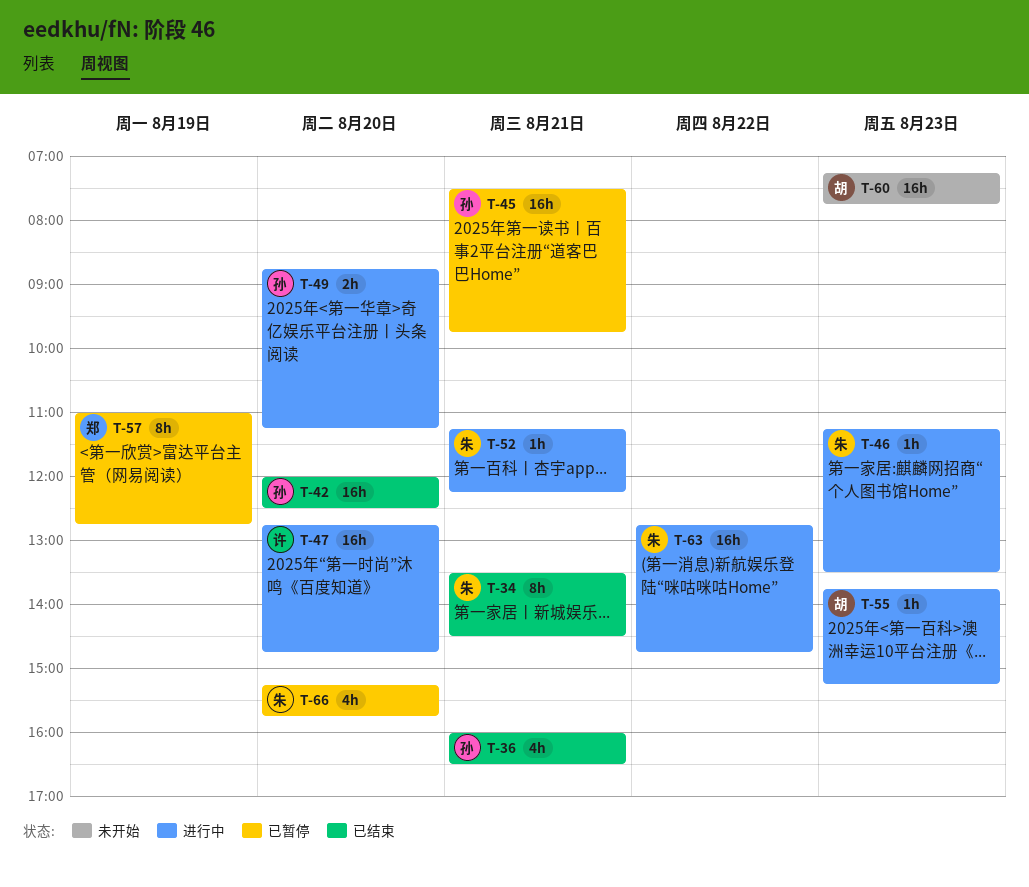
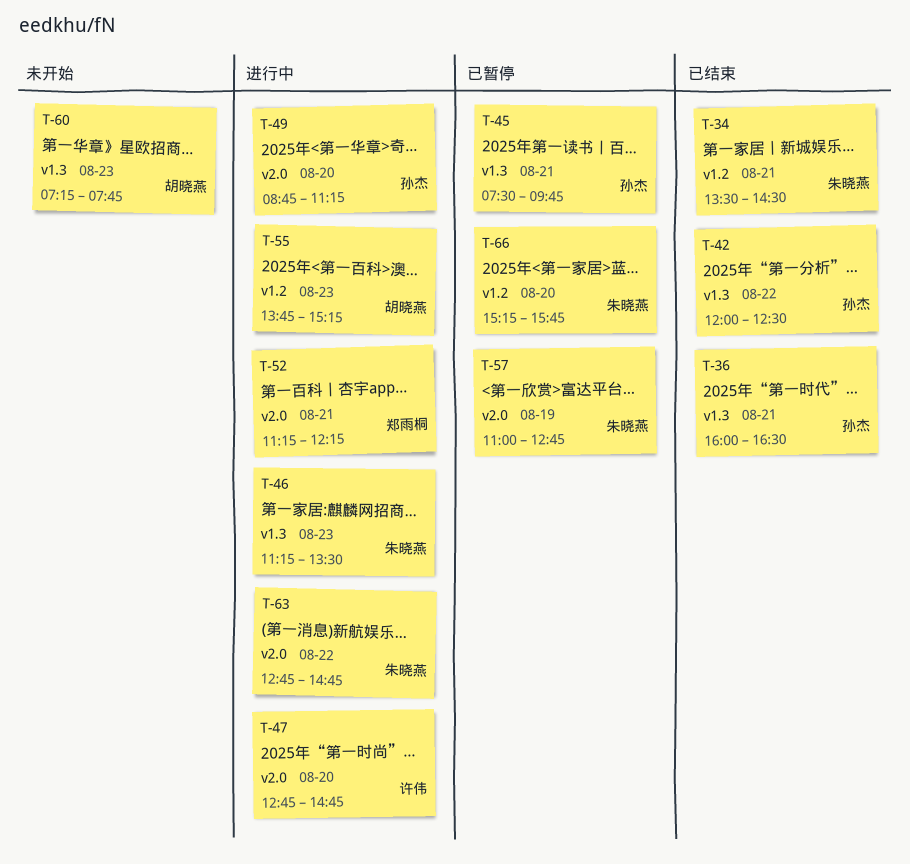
T-42, day: Aug 20 -> Aug 22
T-52, owner: 朱晓燕 -> 郑雨桐
T-57, owner: 郑雨桐 -> 朱晓燕

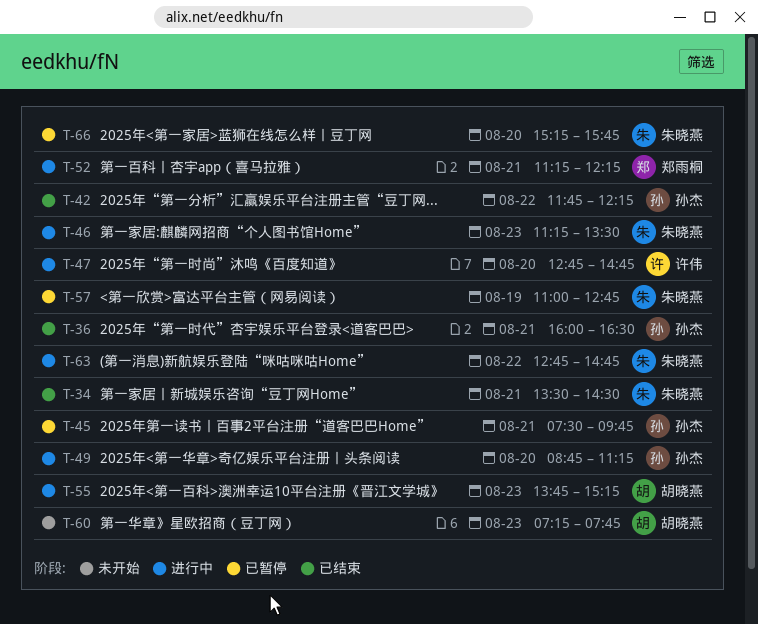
T-42, begins: 12:00 -> 11:45
T-42, ends: 12:30 -> 12:15

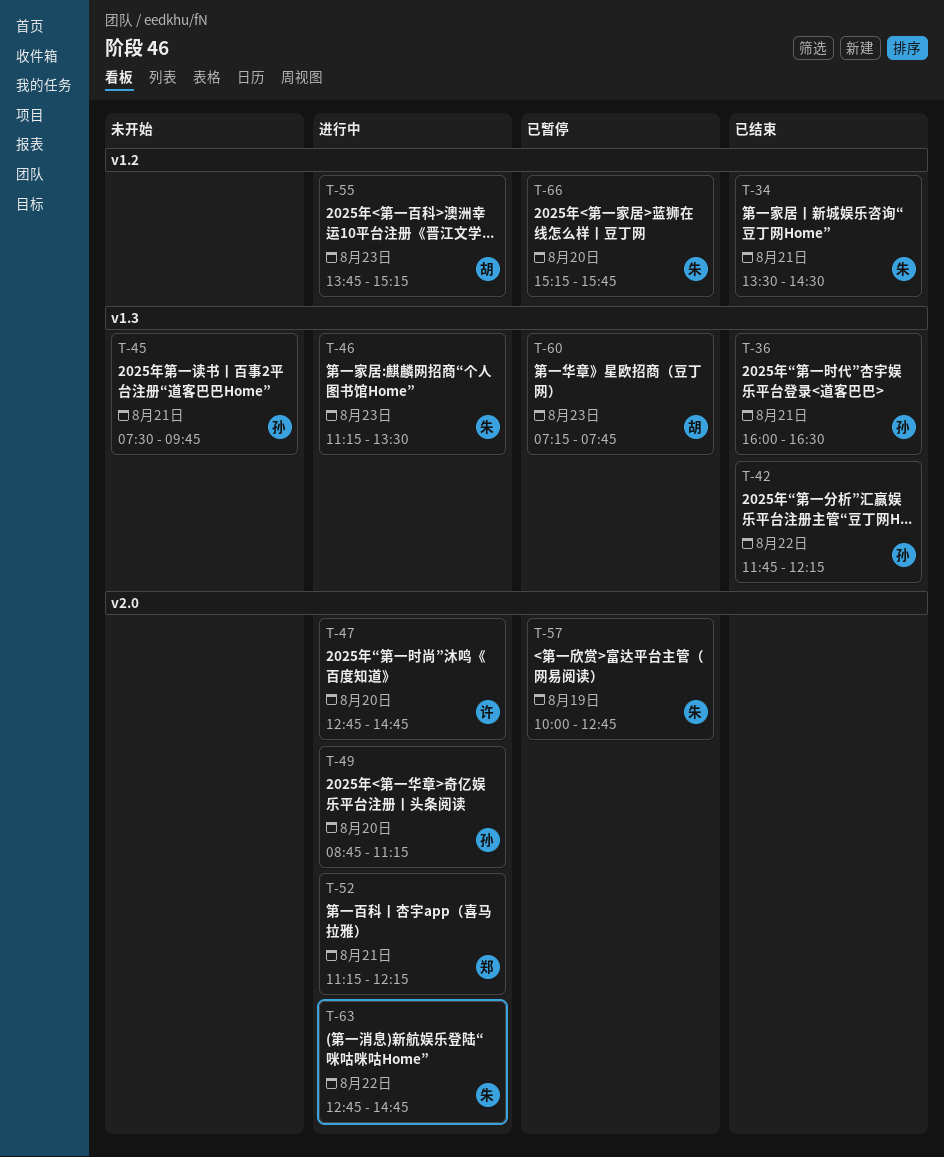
T-45, status: 已暂停 -> 未开始
T-57, begins: 11:00 -> 10:00
T-60, status: 未开始 -> 已暂停

